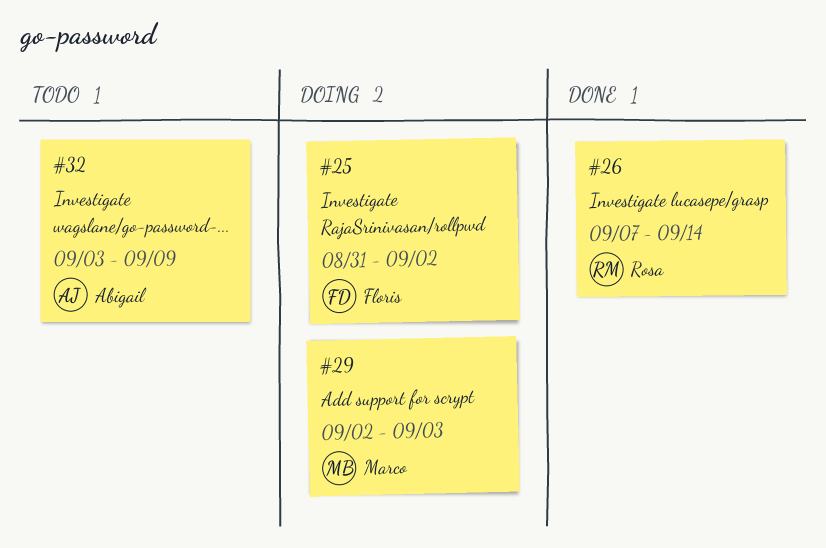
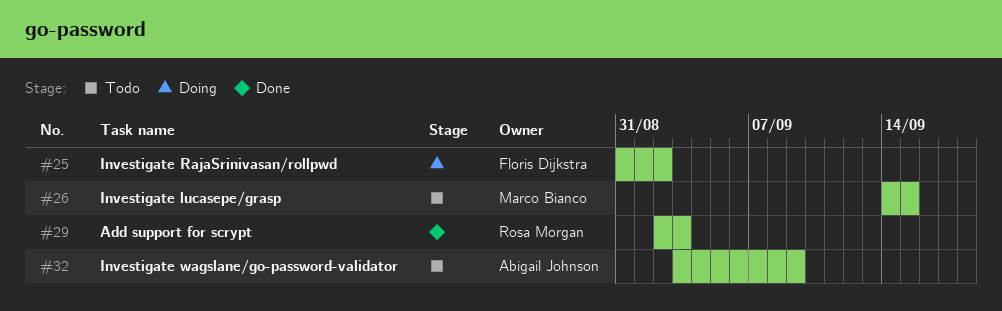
#26, status: Done -> Todo
#26, owner: Rosa Morgan -> Marco Bianco
#26, start: Sep 7 -> Sep 14
#26, due: Sep 14 -> Sep 15
#29, status: Doing -> Done
#29, owner: Marco Bianco -> Rosa Morgan

